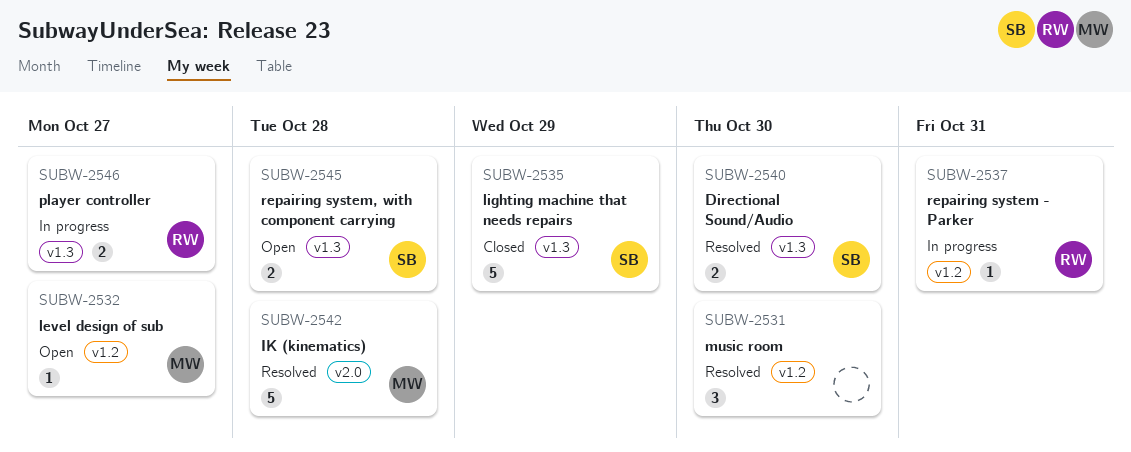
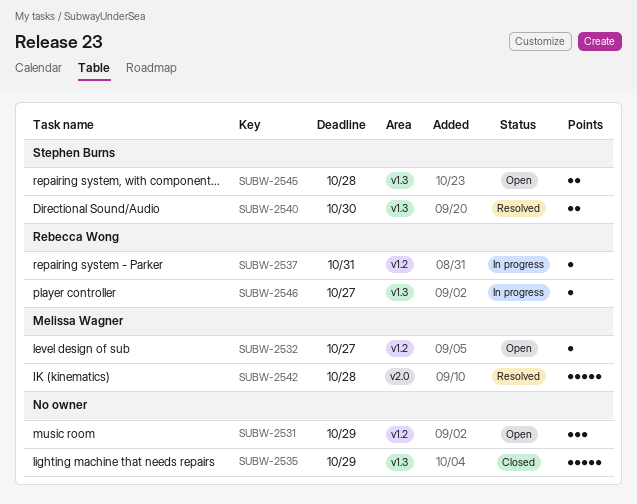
SUBW-2531, status: Resolved -> Open
SUBW-2531, due: Oct 30 -> Oct 29
SUBW-2535, owner: Stephen Burns -> none
SUBW-2546, estimate: 2 -> 1

